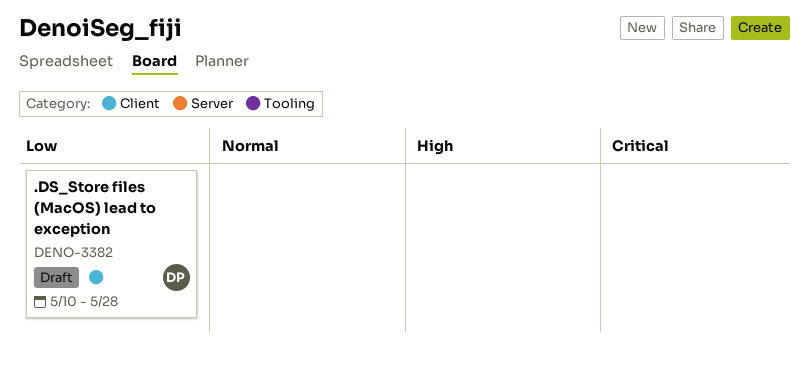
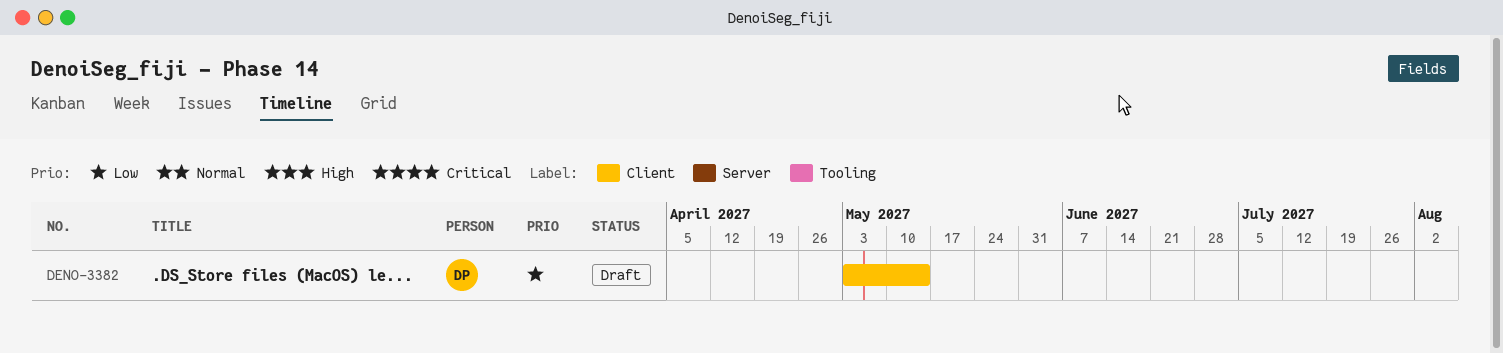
DENO-3382, start: May 10 -> May 3
DENO-3382, due: May 28 -> May 14

